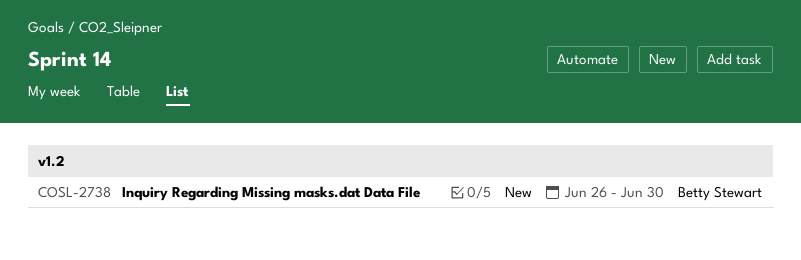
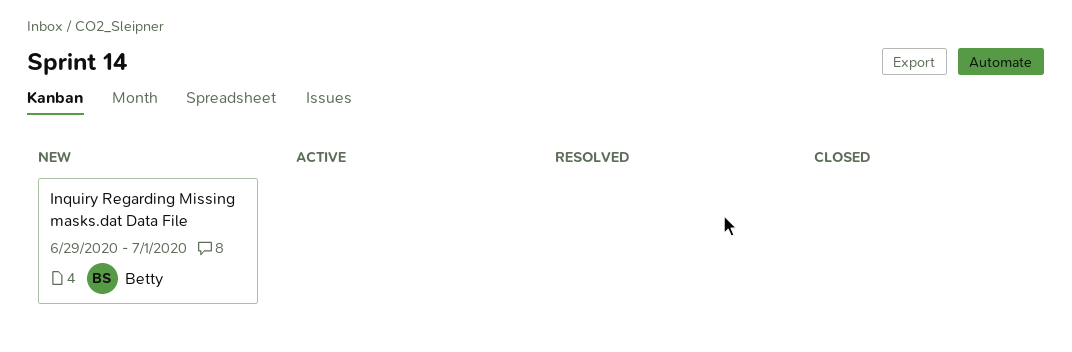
Inquiry Regarding Missing masks.dat Data File, start: Jun 26 -> Jun 29
Inquiry Regarding Missing masks.dat Data File, due: Jun 30 -> Jul 1

